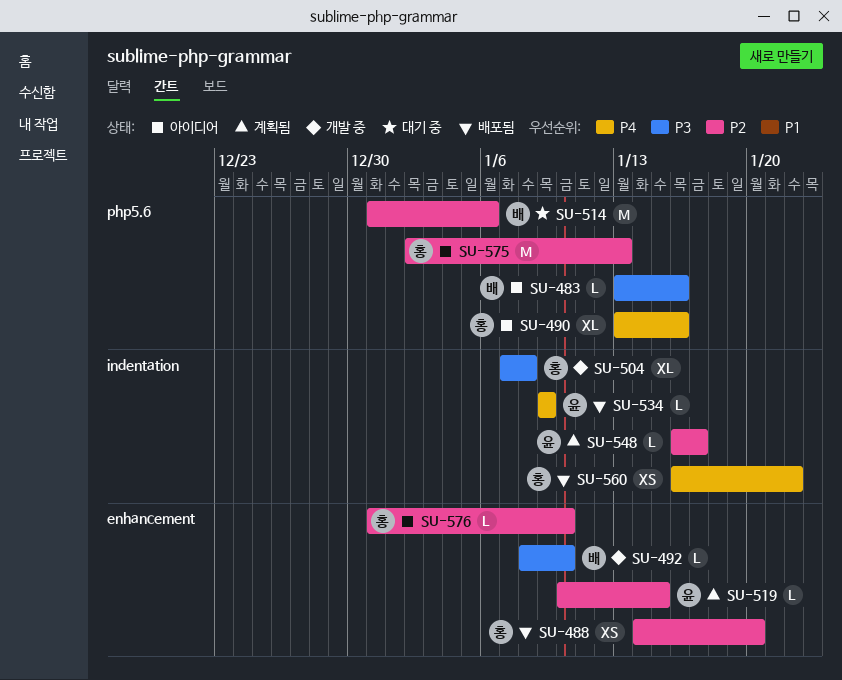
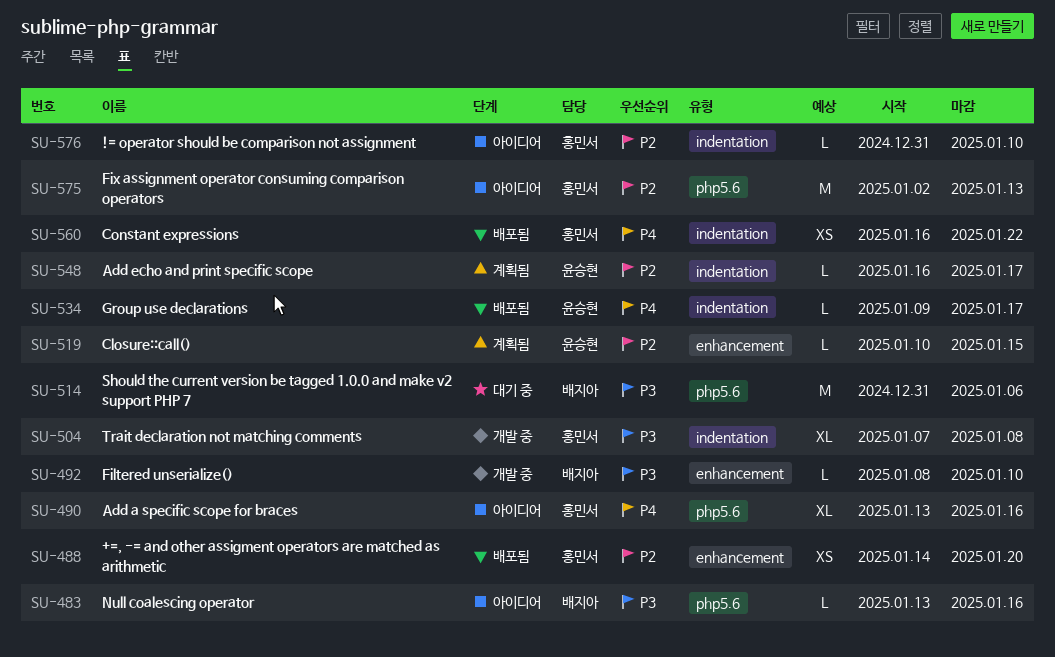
SU-514, priority: P2 -> P3
SU-534, due: Jan 9 -> Jan 17
SU-576, label: enhancement -> indentation

